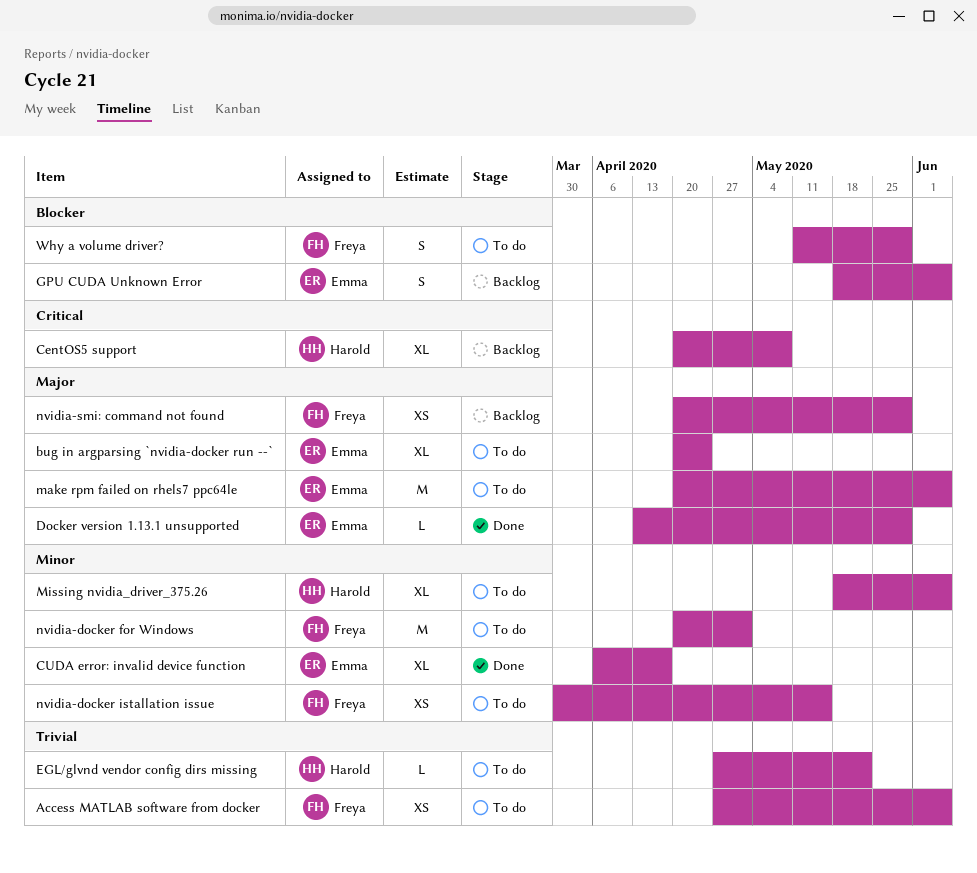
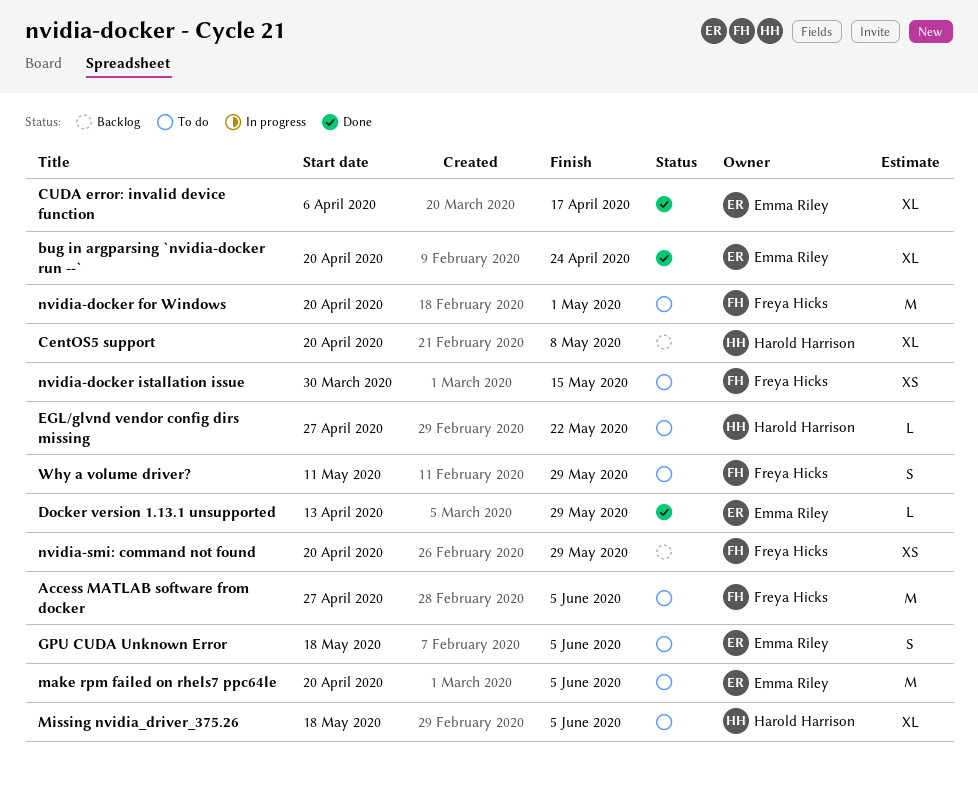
Access MATLAB software from docker, estimate: XS -> M
bug in argparsing `nvidia-docker run --`, status: To do -> Done
GPU CUDA Unknown Error, status: Backlog -> To do

